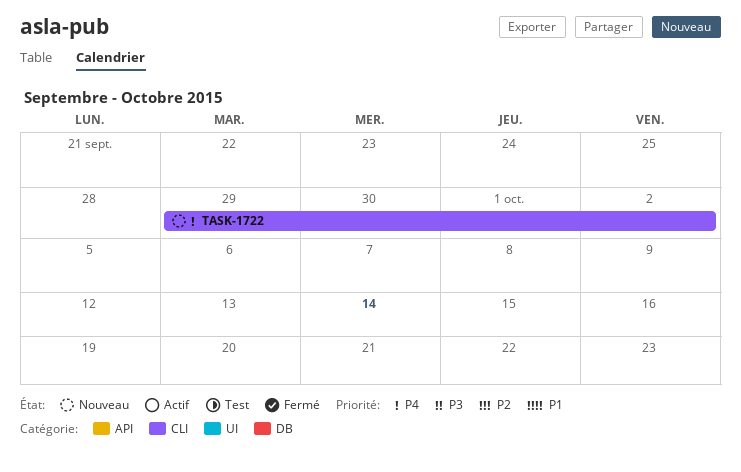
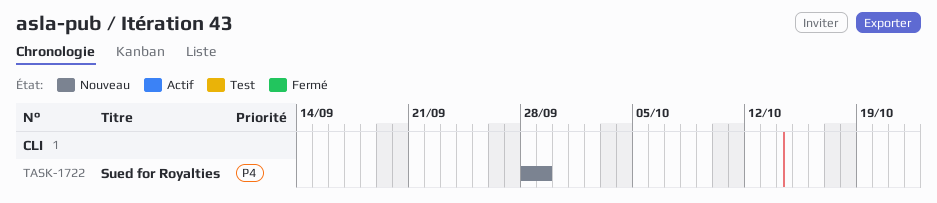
TASK-1722, start: Sep 29 -> Sep 28
TASK-1722, due: Oct 2 -> Sep 29

